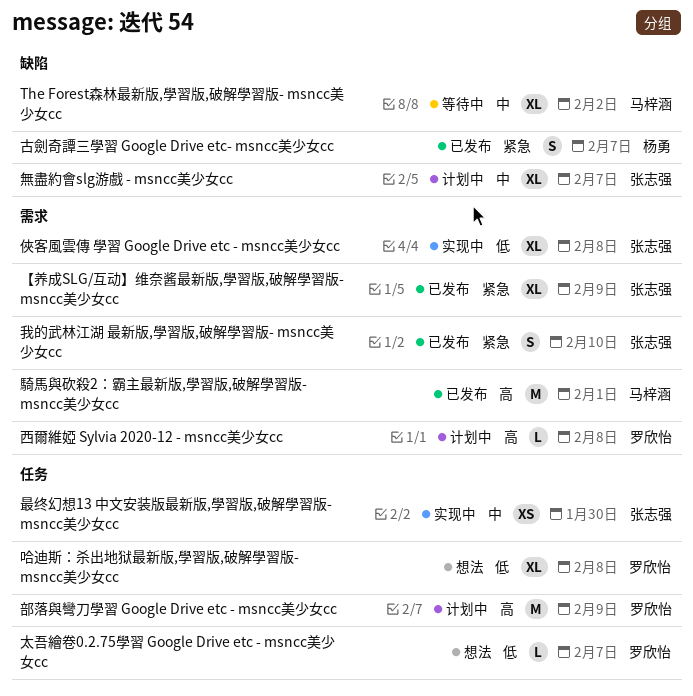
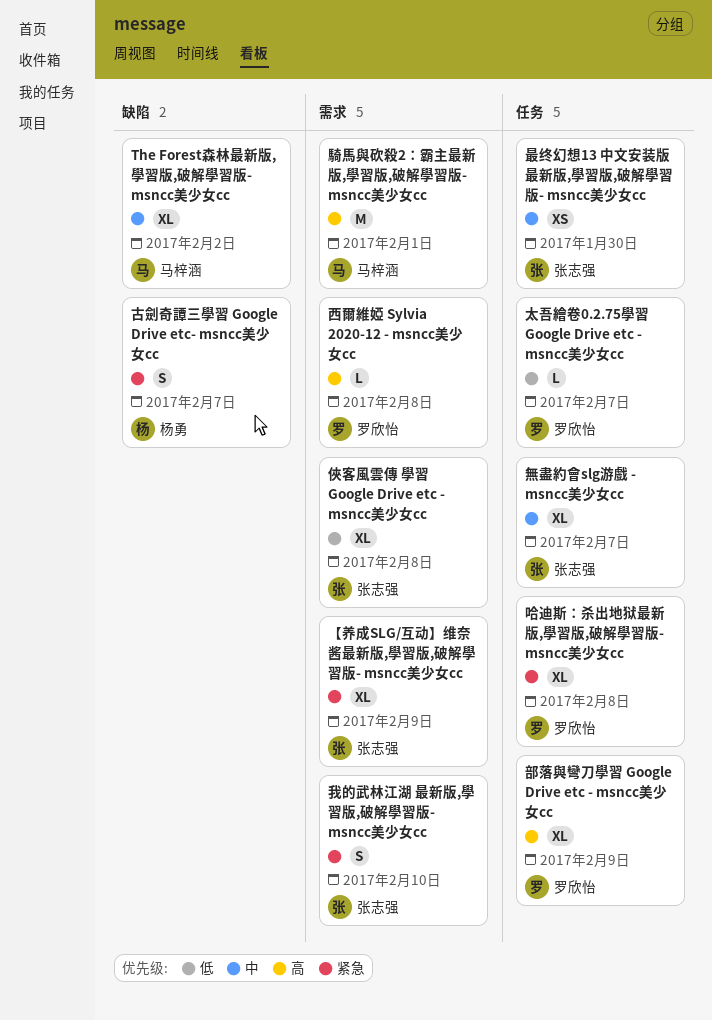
哈迪斯：杀出地狱最新版,學習版,破解學習版- msncc美少女cc, priority: 低 -> 紧急
無盡約會slg游戲 - msncc美少女cc, label: 缺陷 -> 任务
部落與彎刀學習 Google Drive etc - msncc美少女cc, estimate: M -> XL

